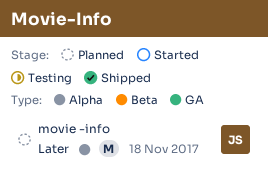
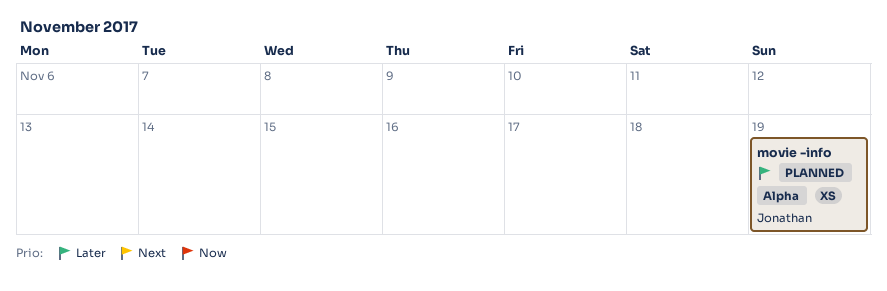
movie -info, estimate: M -> XS
movie -info, due: Nov 18 -> Nov 19

